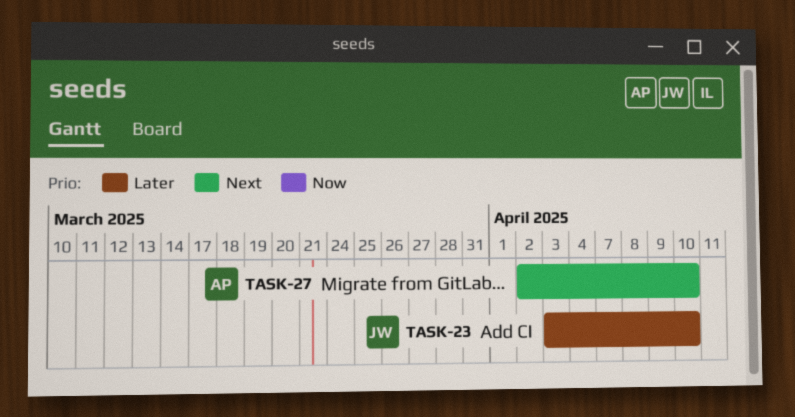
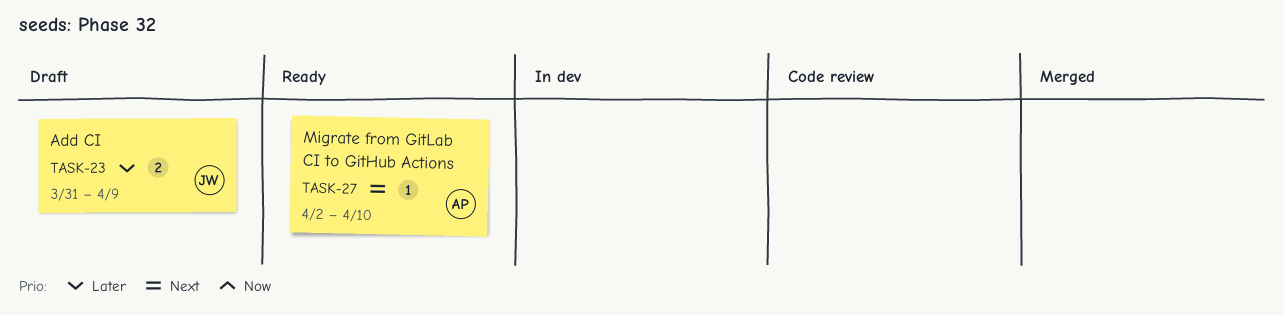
TASK-23, start: Apr 3 -> Mar 31
TASK-23, due: Apr 10 -> Apr 9

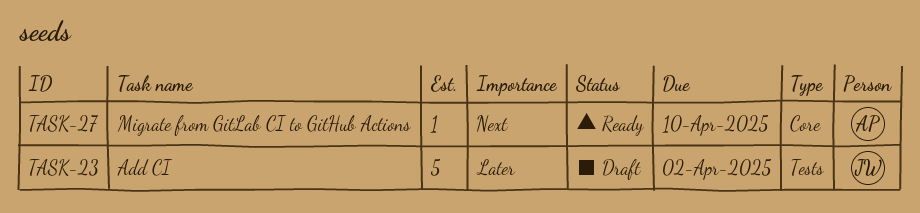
TASK-23, estimate: 2 -> 5
TASK-23, due: Apr 9 -> Apr 2

